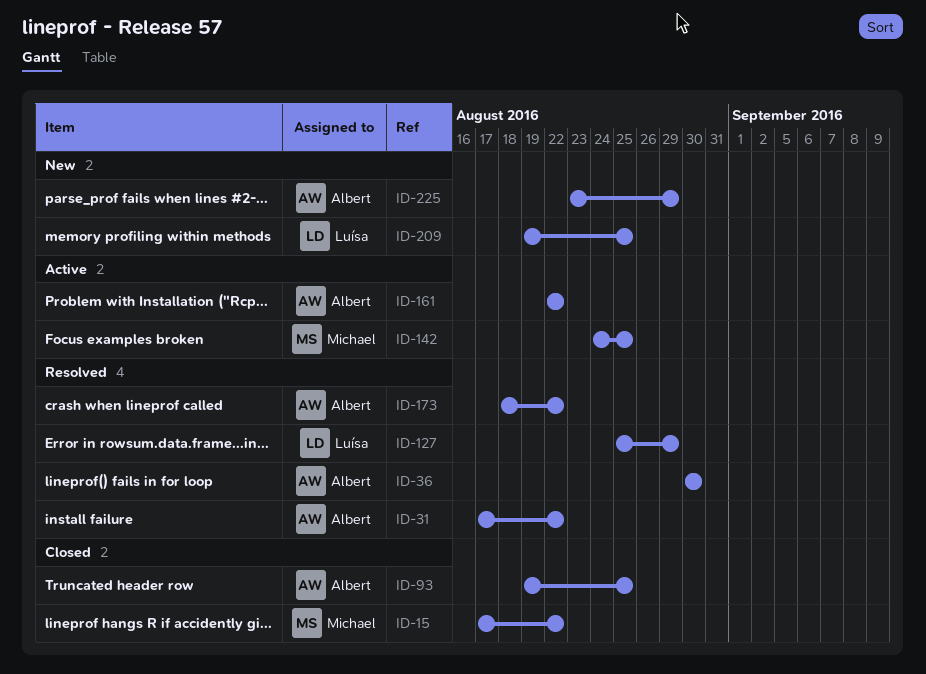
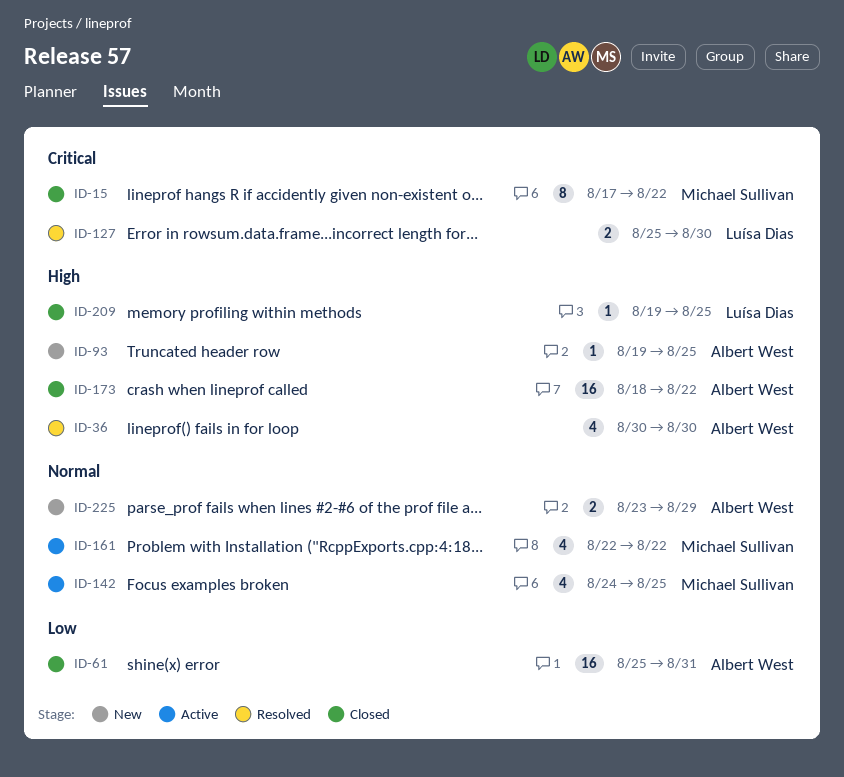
ID-31: present -> none
ID-61: none -> present
ID-93, status: Closed -> New
ID-127, due: Aug 29 -> Aug 30
ID-161, owner: Albert West -> Michael Sullivan
ID-173, status: Resolved -> Closed
ID-209, status: New -> Closed

